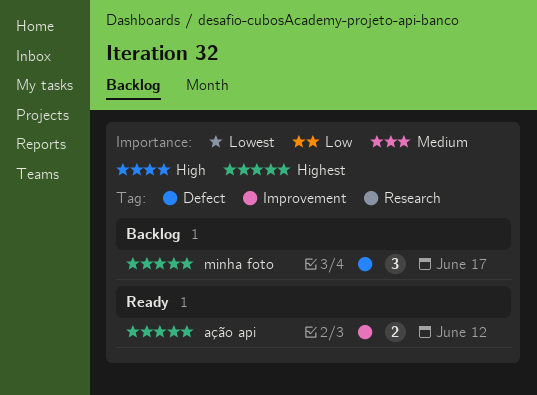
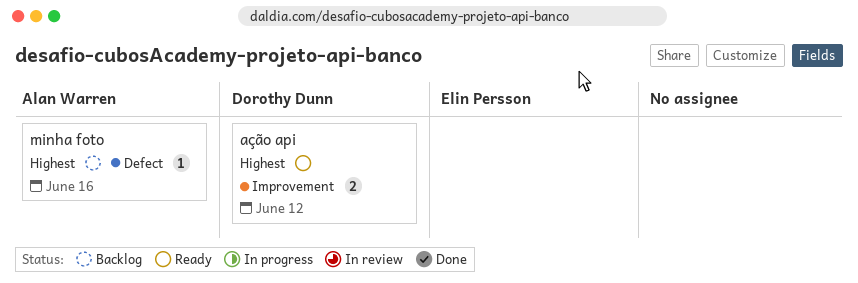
minha foto, estimate: 3 -> 1
minha foto, due: Jun 17 -> Jun 16

